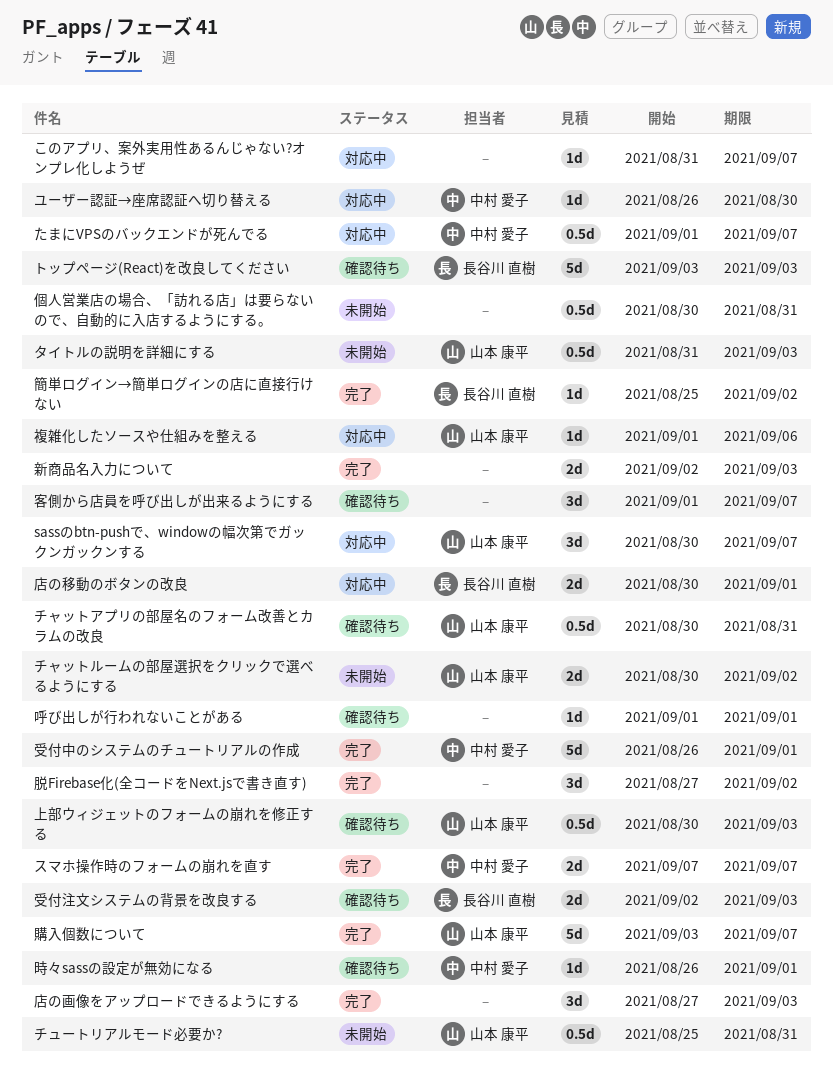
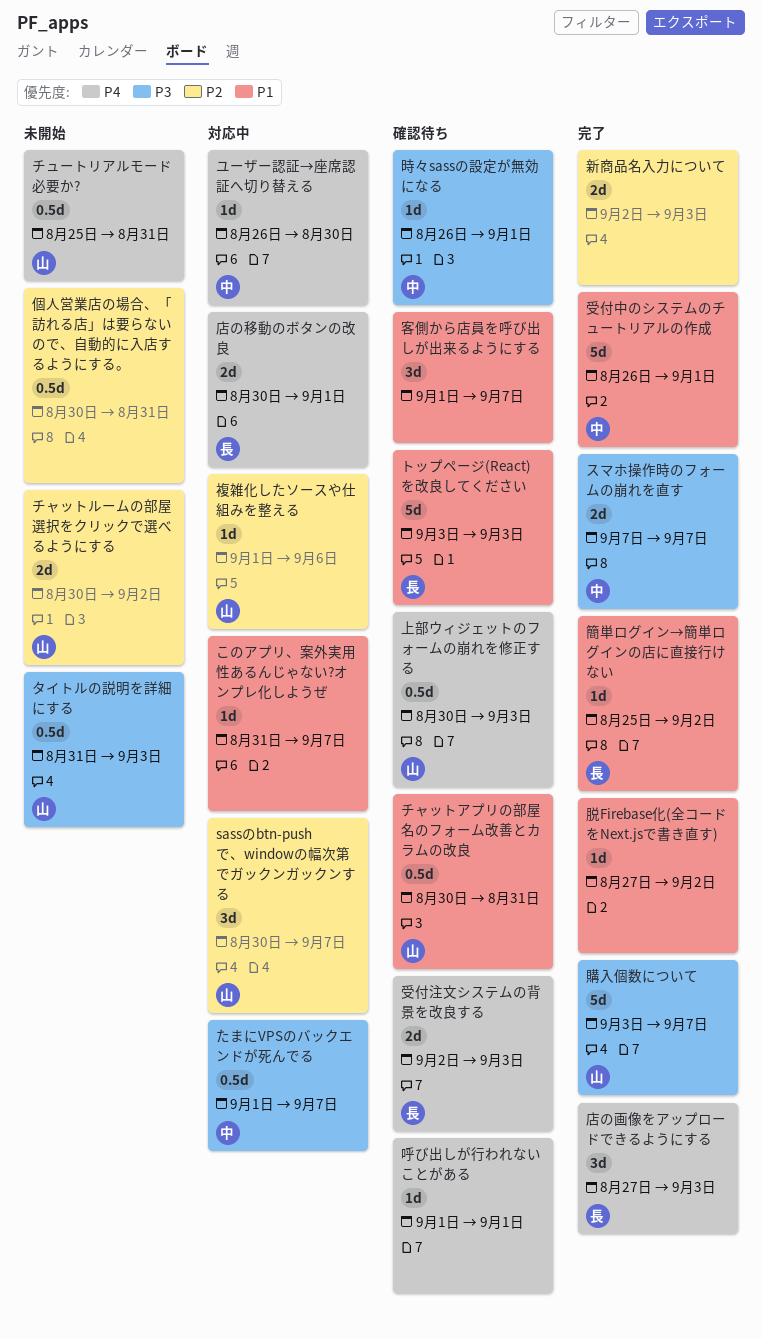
店の画像をアップロードできるようにする, owner: none -> 長谷川 直樹
脱Firebase化(全コードをNext.jsで書き直す), estimate: 3d -> 1d

